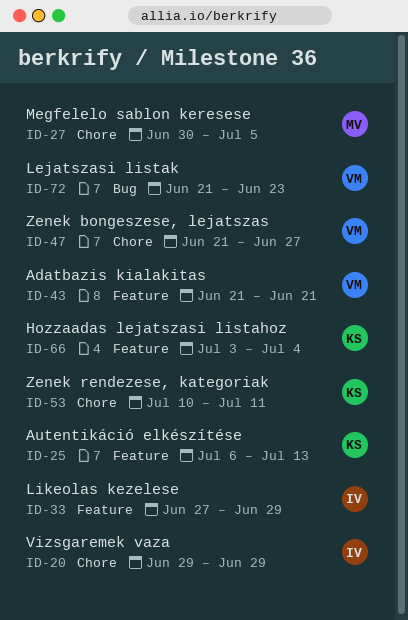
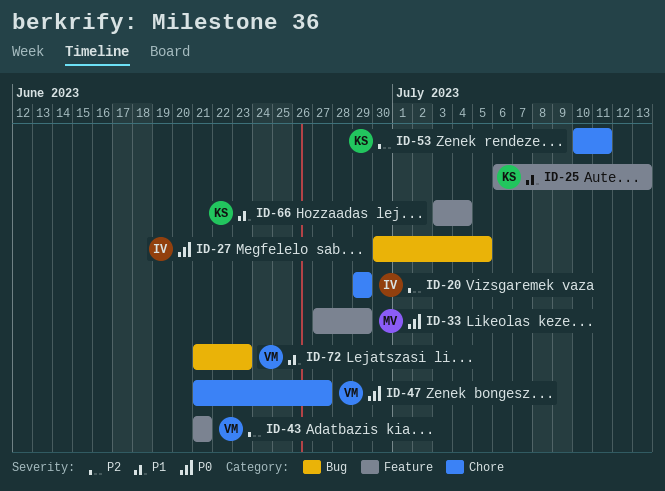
ID-27, owner: MV -> IV
ID-27, label: Chore -> Bug
ID-33, owner: IV -> MV

